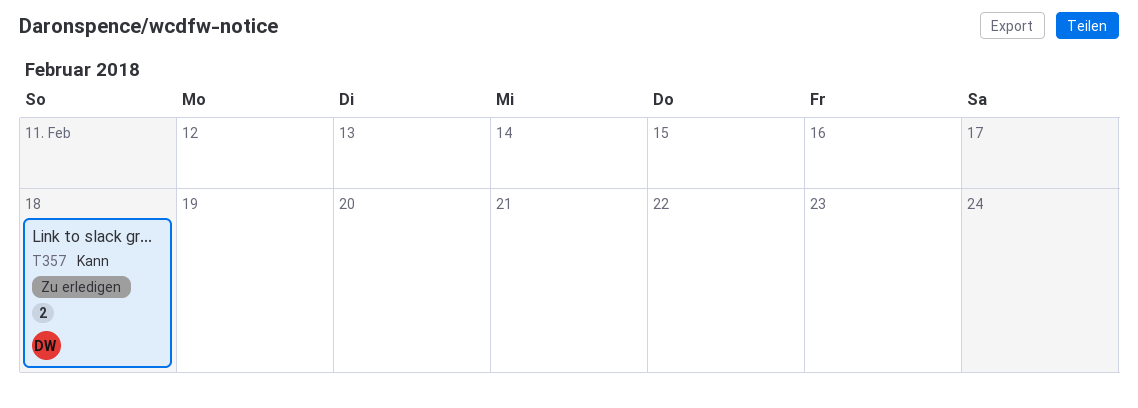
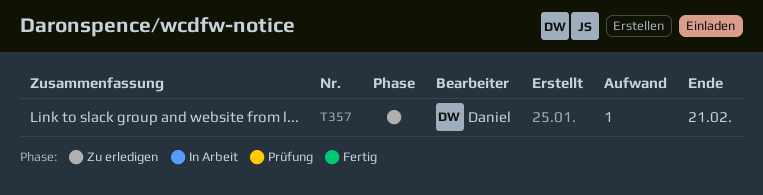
T357, estimate: 2 -> 1
T357, due: Feb 18 -> Feb 21

